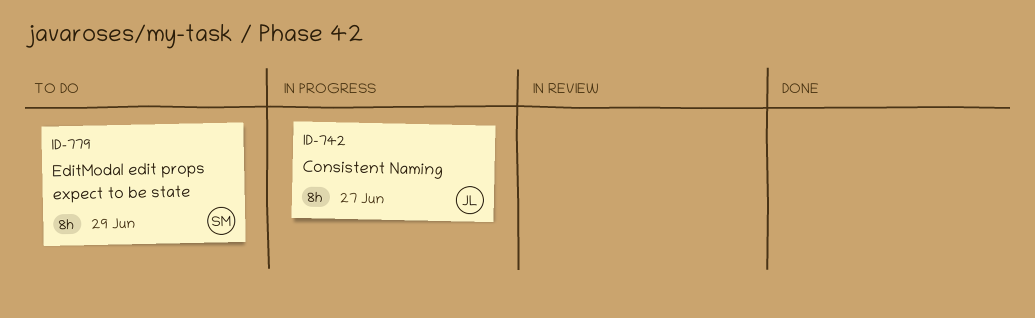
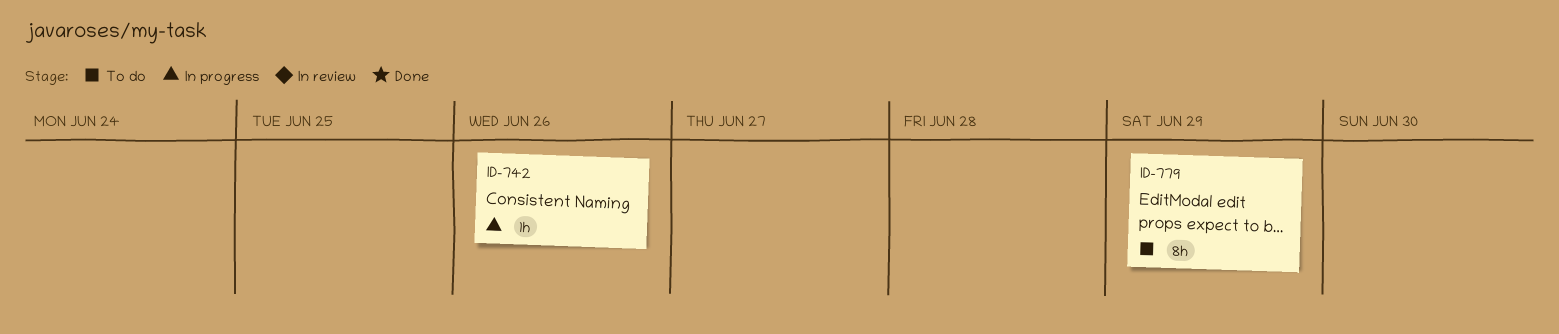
ID-742, estimate: 8h -> 1h
ID-742, due: Jun 27 -> Jun 26

